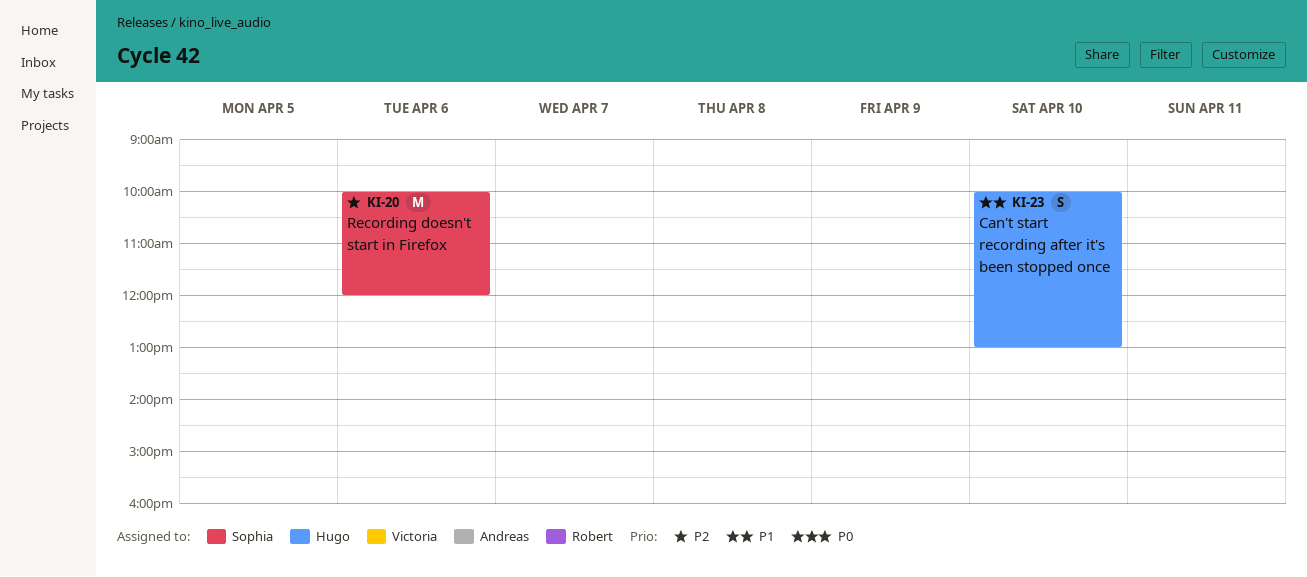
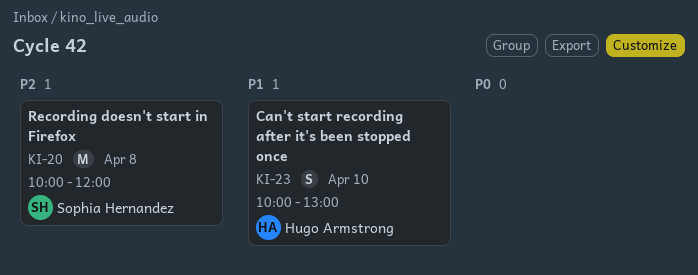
KI-20, day: Apr 6 -> Apr 8

